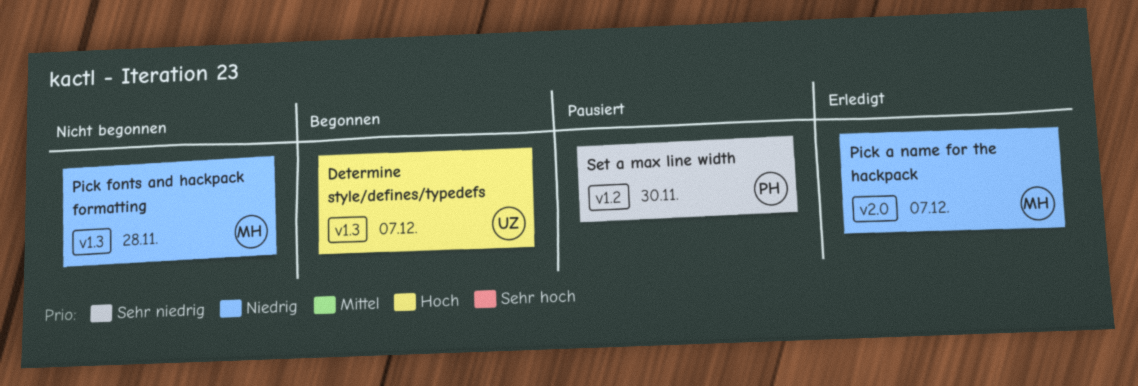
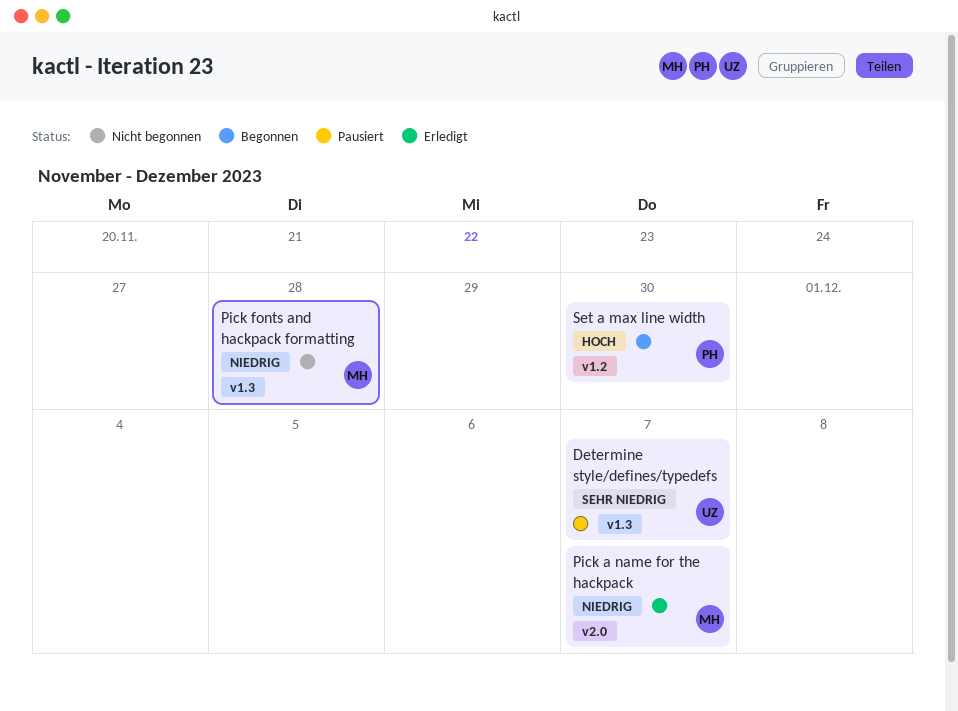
Determine style/defines/typedefs, status: Begonnen -> Pausiert
Determine style/defines/typedefs, priority: Hoch -> Sehr niedrig
Set a max line width, status: Pausiert -> Begonnen
Set a max line width, priority: Sehr niedrig -> Hoch

